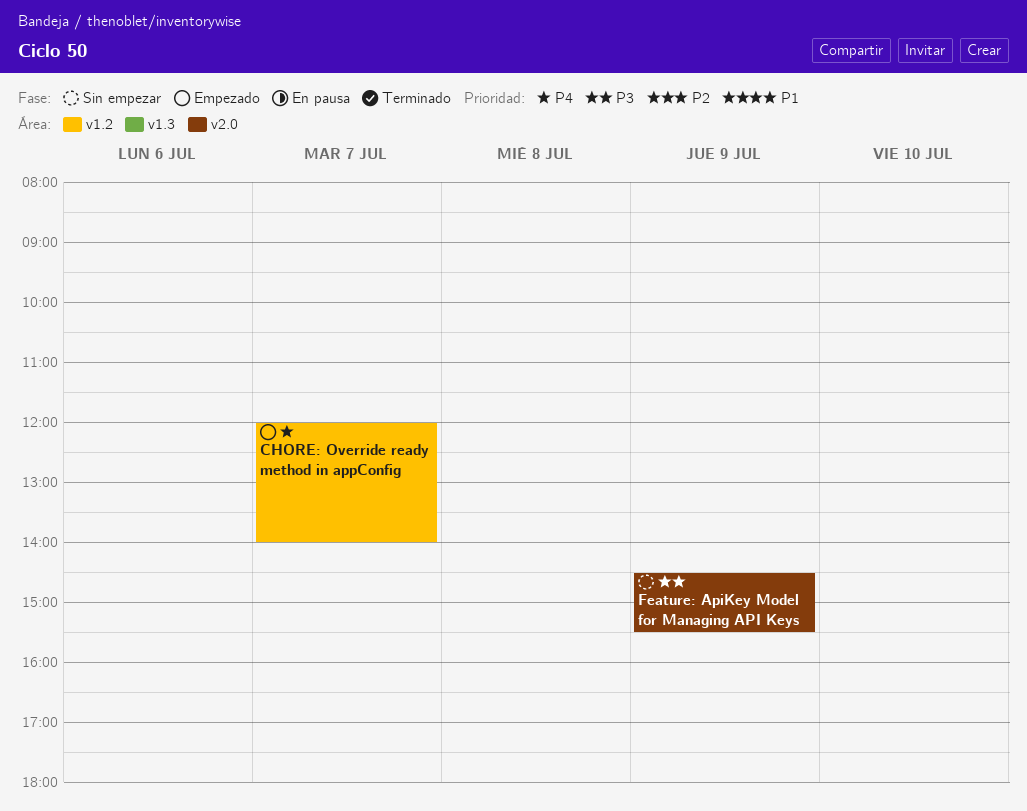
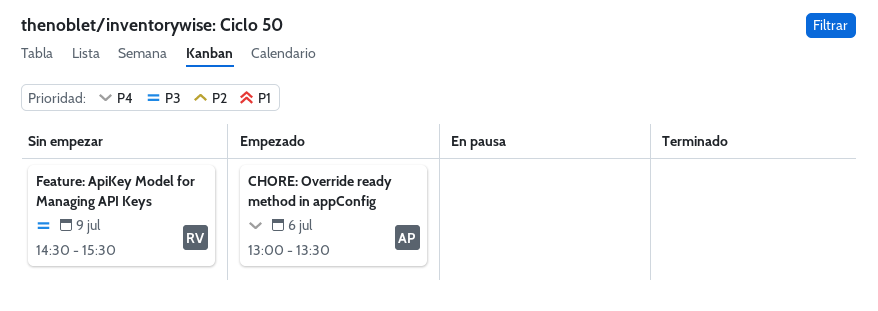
CHORE: Override ready method in appConfig, day: Jul 7 -> Jul 6
CHORE: Override ready method in appConfig, begins: 12:00 -> 13:00
CHORE: Override ready method in appConfig, ends: 14:00 -> 13:30

